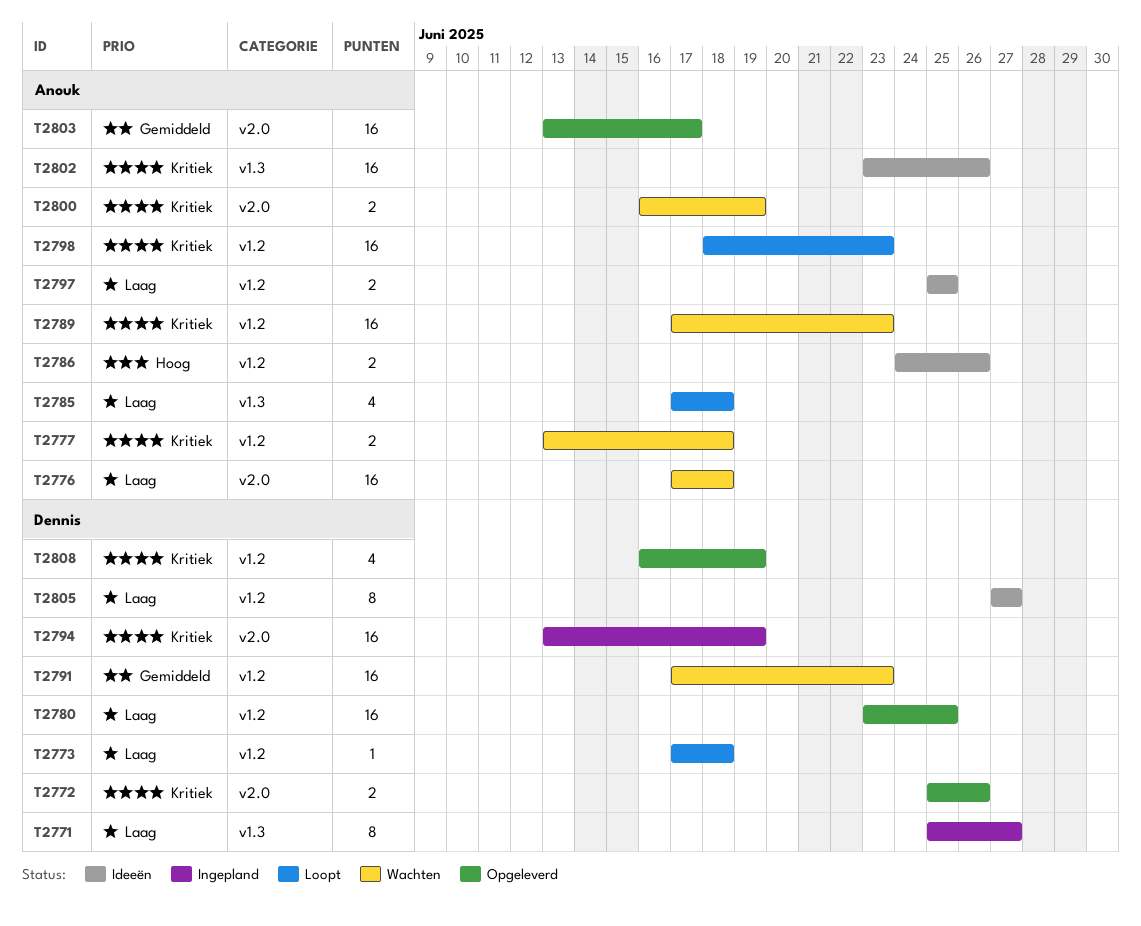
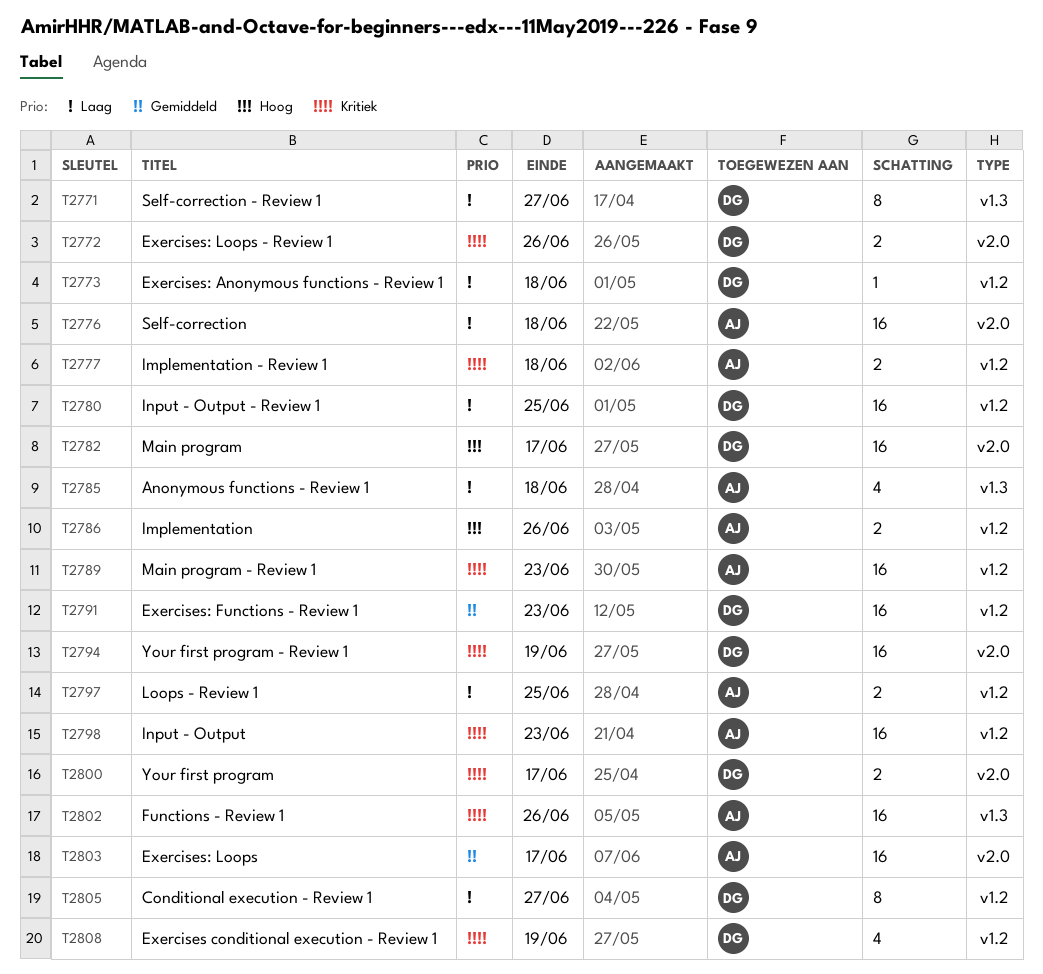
T2782: none -> present
T2800, owner: Anouk -> Dennis
T2800, due: Jun 19 -> Jun 17

